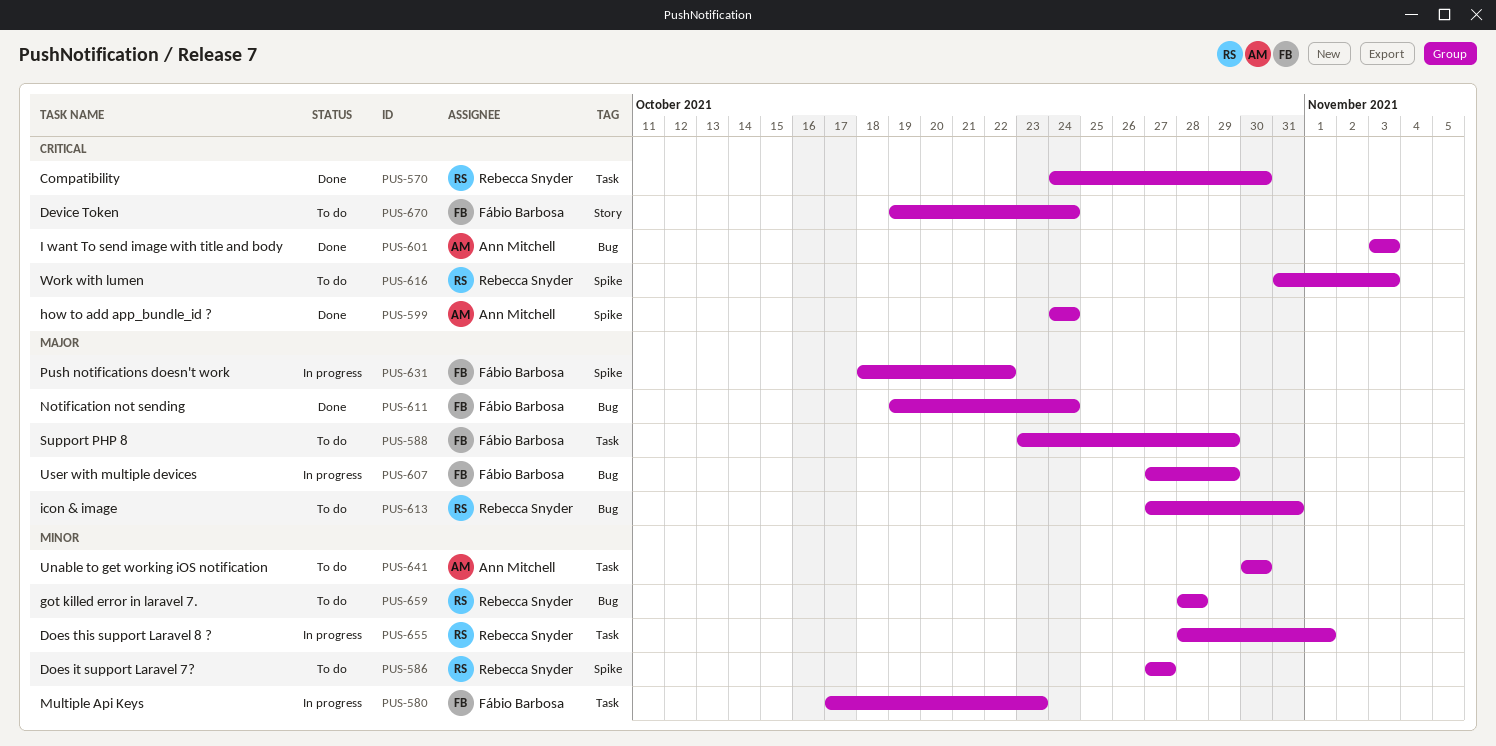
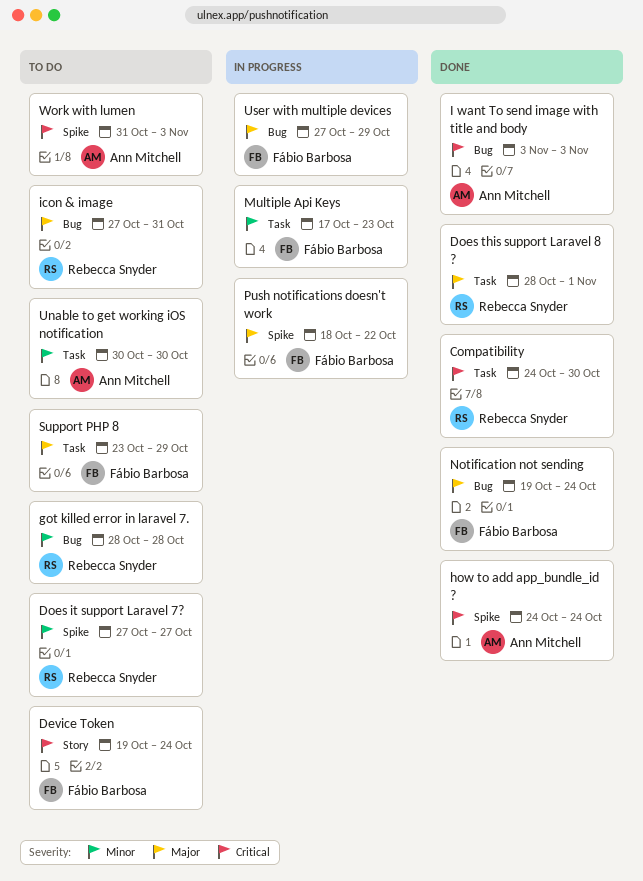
Does this support Laravel 8 ?, status: In progress -> Done
Does this support Laravel 8 ?, priority: Minor -> Major
Work with lumen, owner: Rebecca Snyder -> Ann Mitchell

